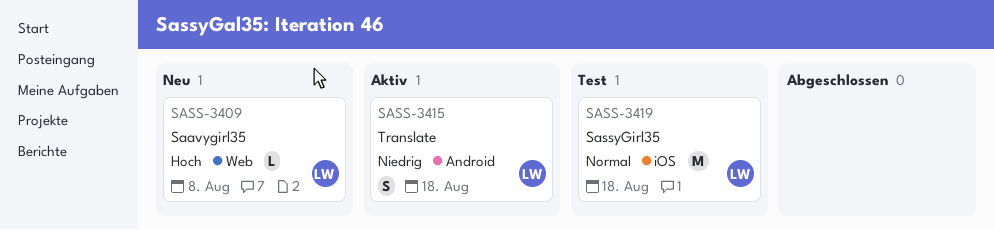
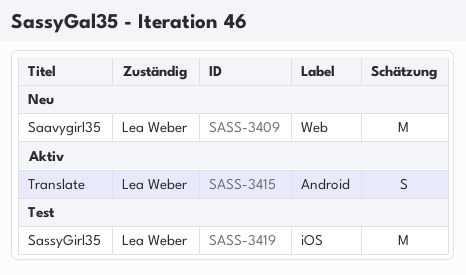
SASS-3409, estimate: L -> M

